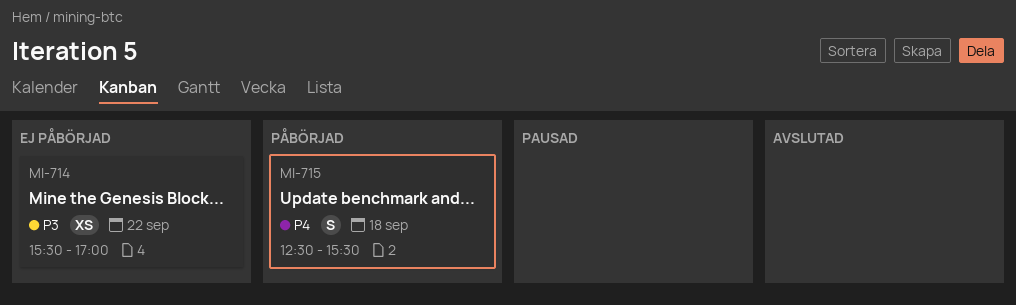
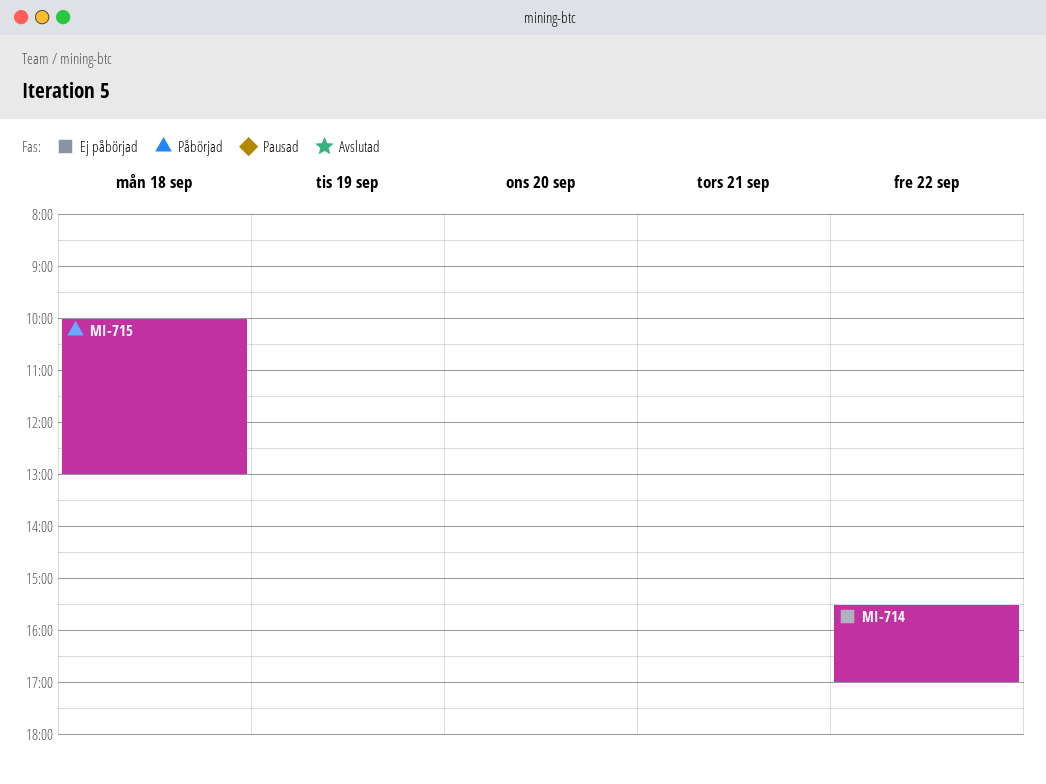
MI-715, begins: 12:30 -> 10:00
MI-715, ends: 15:30 -> 13:00

